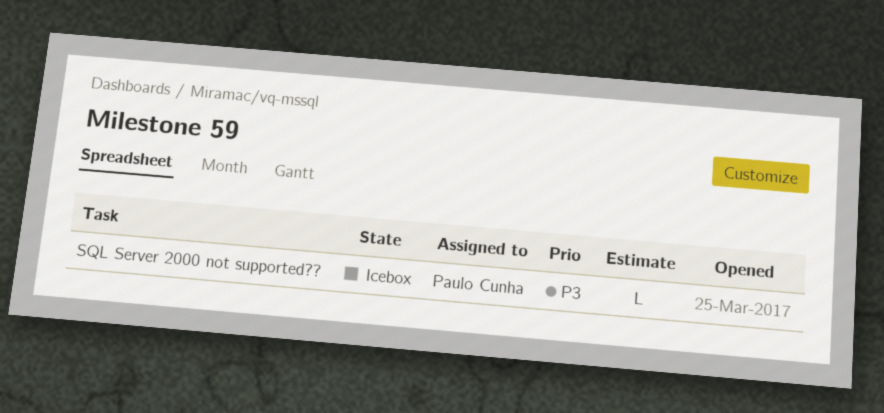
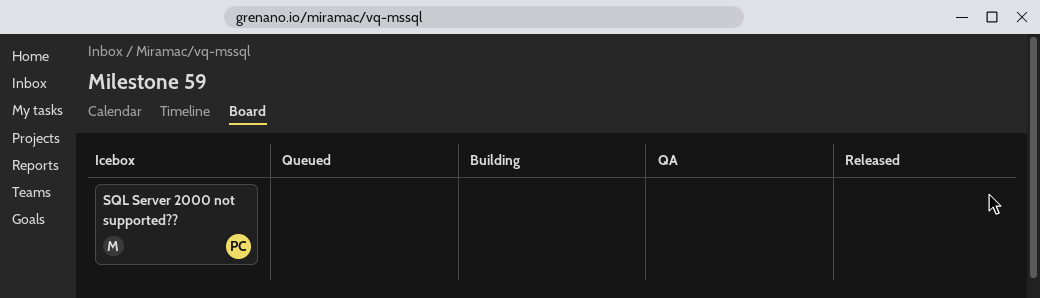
SQL Server 2000 not supported??, estimate: L -> M

